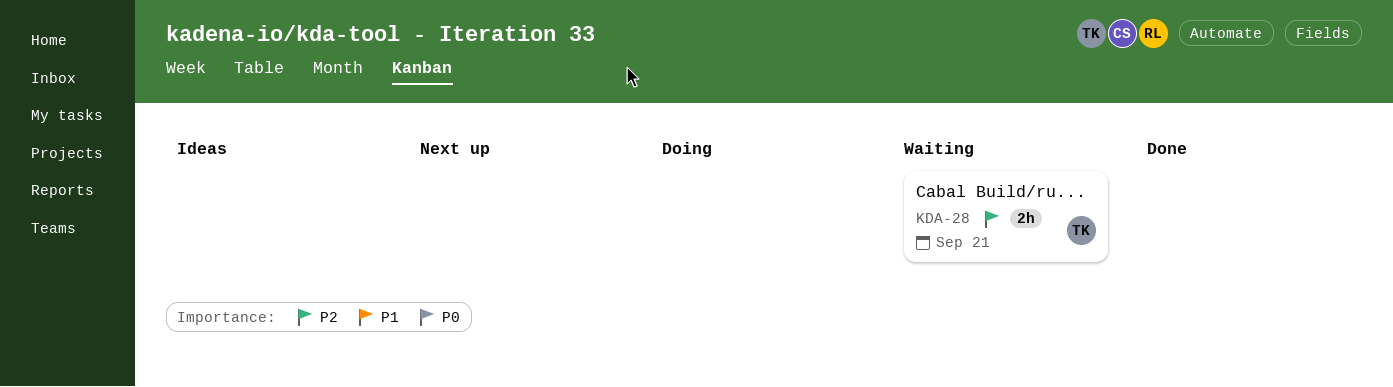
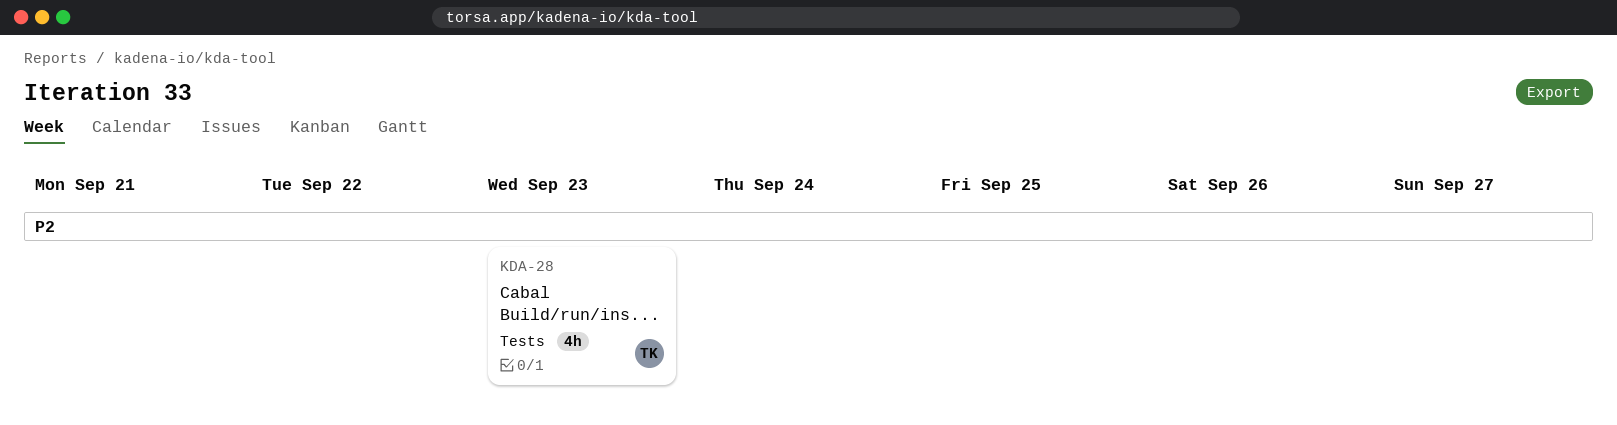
KDA-28, estimate: 2h -> 4h
KDA-28, due: Sep 21 -> Sep 23

